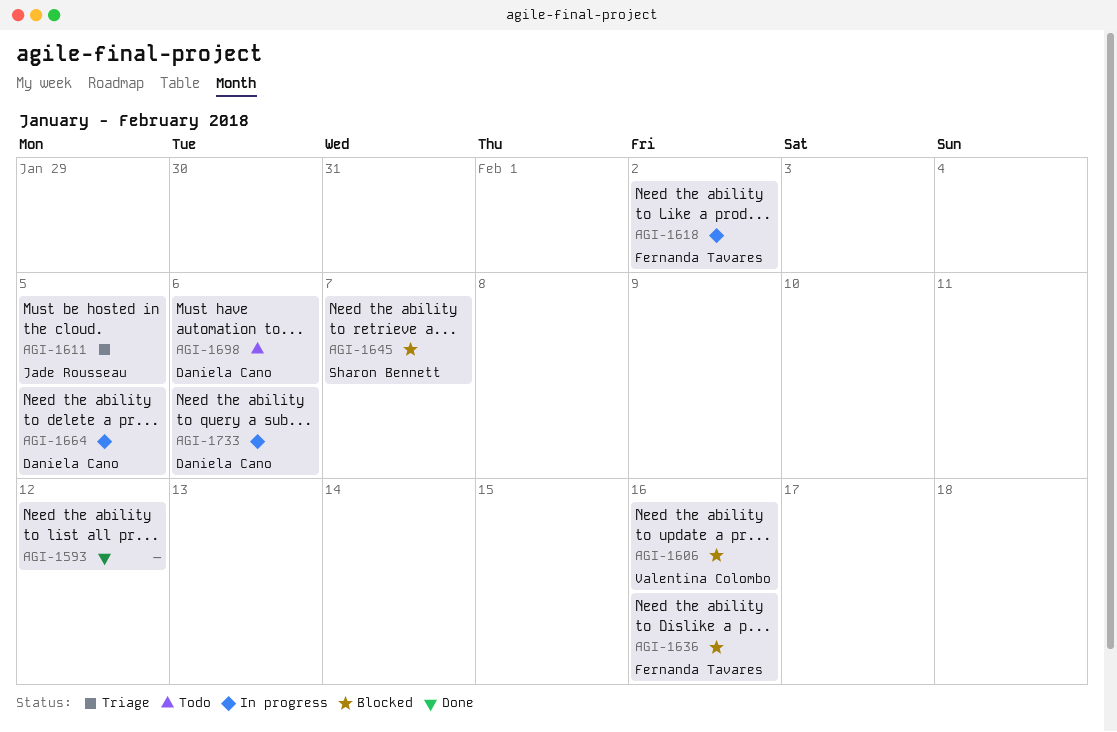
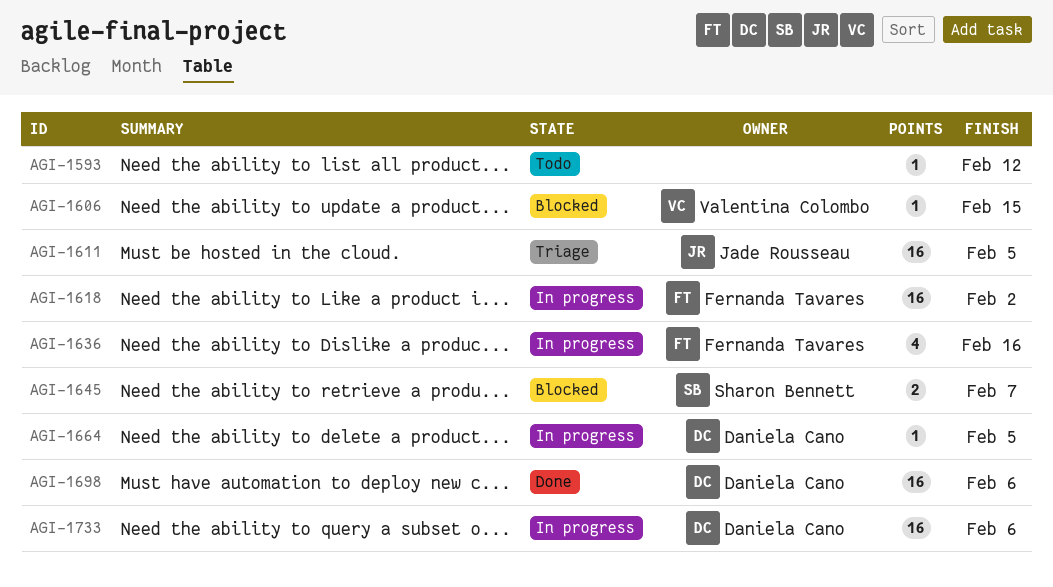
AGI-1593, status: Done -> Todo
AGI-1606, due: Feb 16 -> Feb 15
AGI-1636, status: Blocked -> In progress
AGI-1698, status: Todo -> Done

